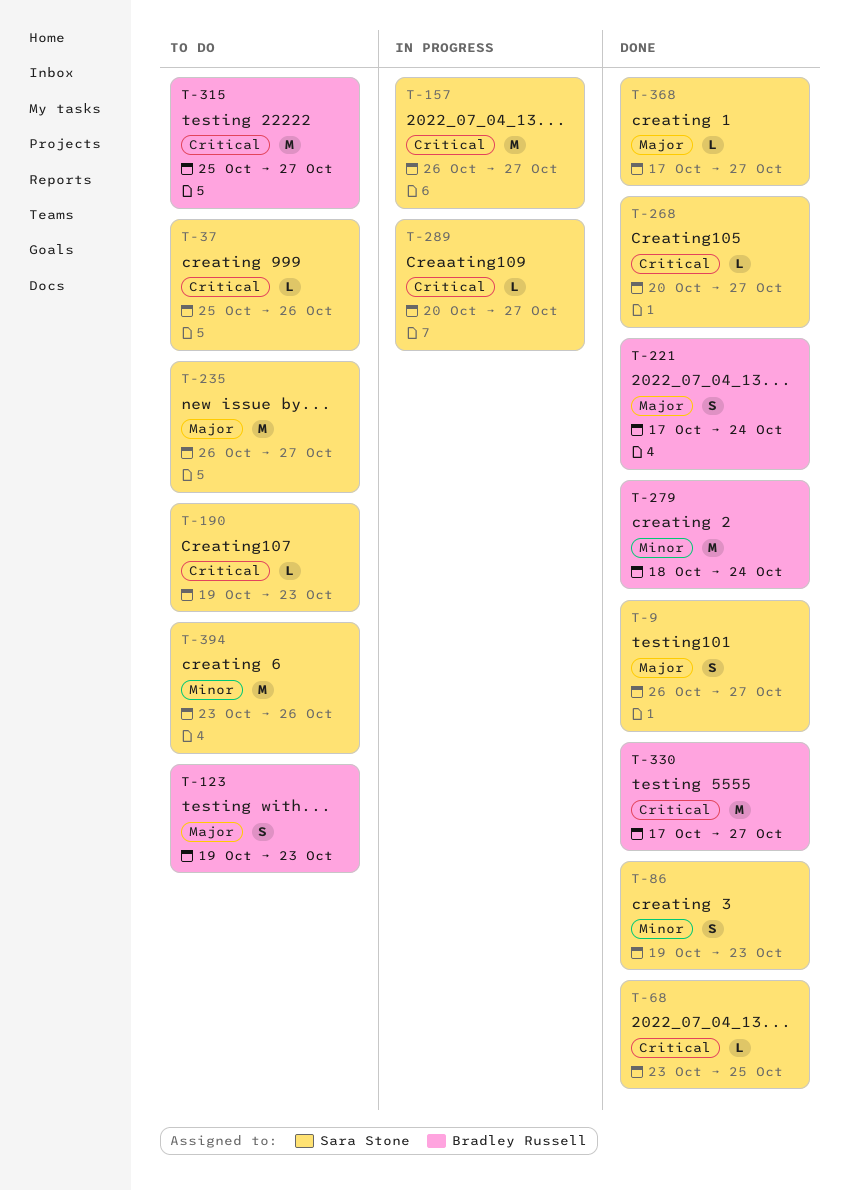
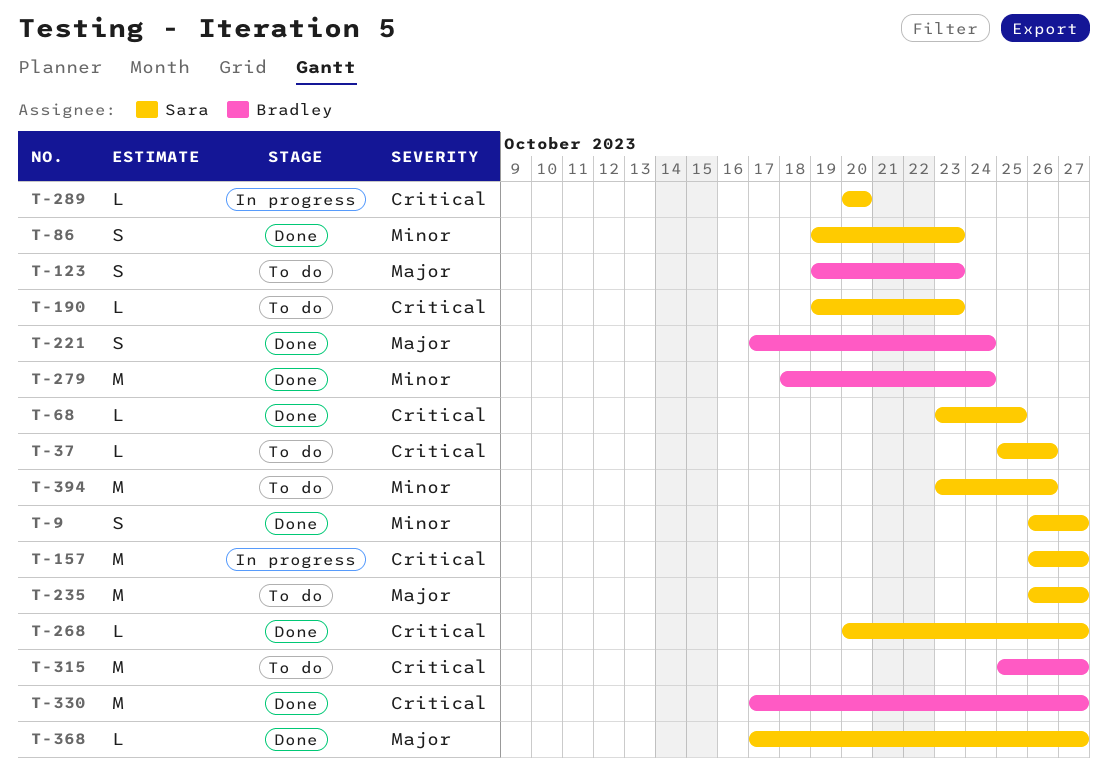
T-9, priority: Major -> Minor
T-289, due: Oct 27 -> Oct 20

